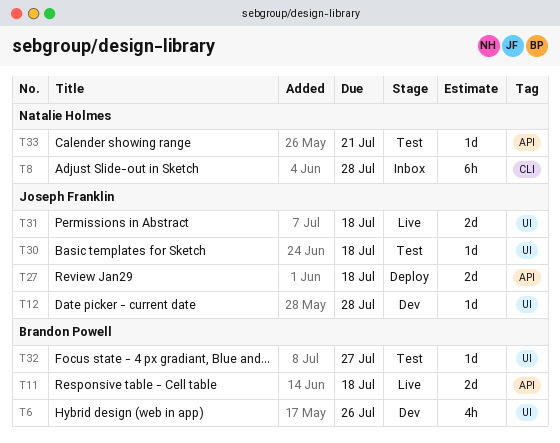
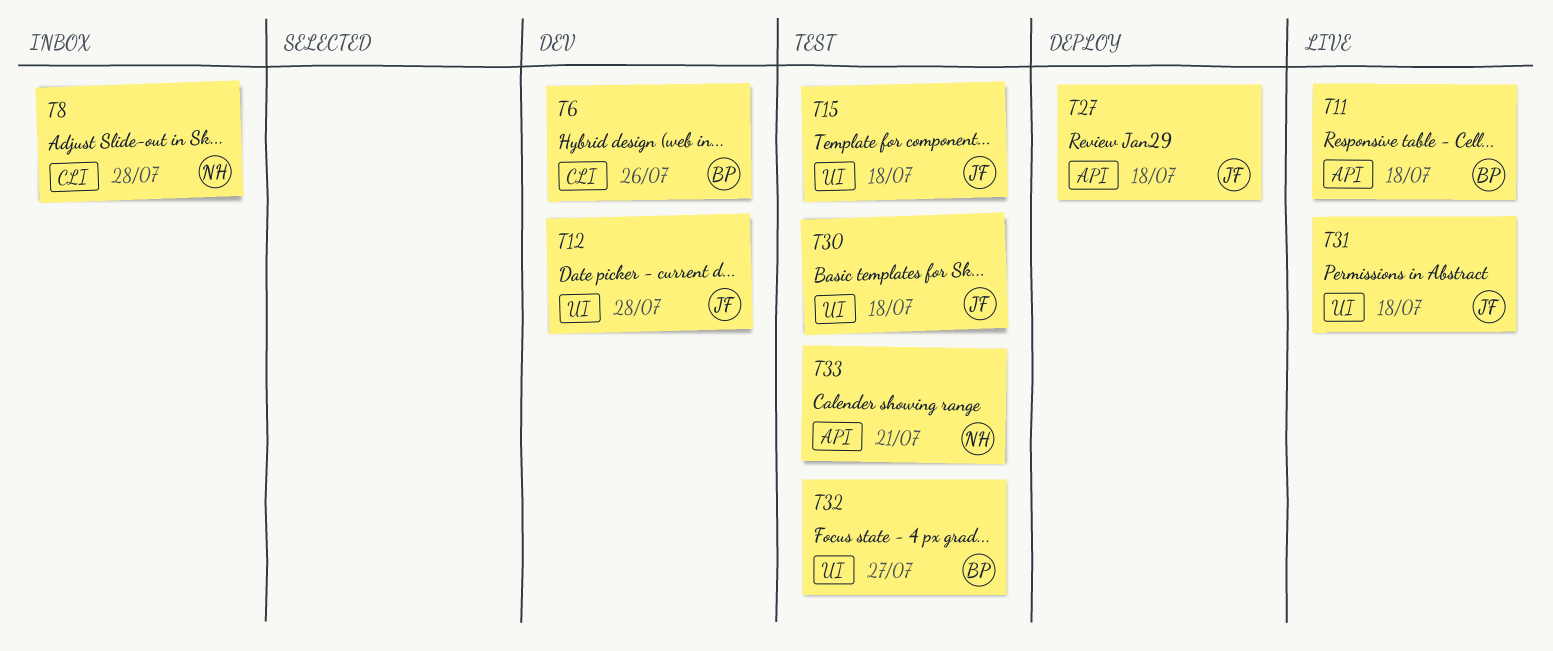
T6, label: UI -> CLI
T15: none -> present

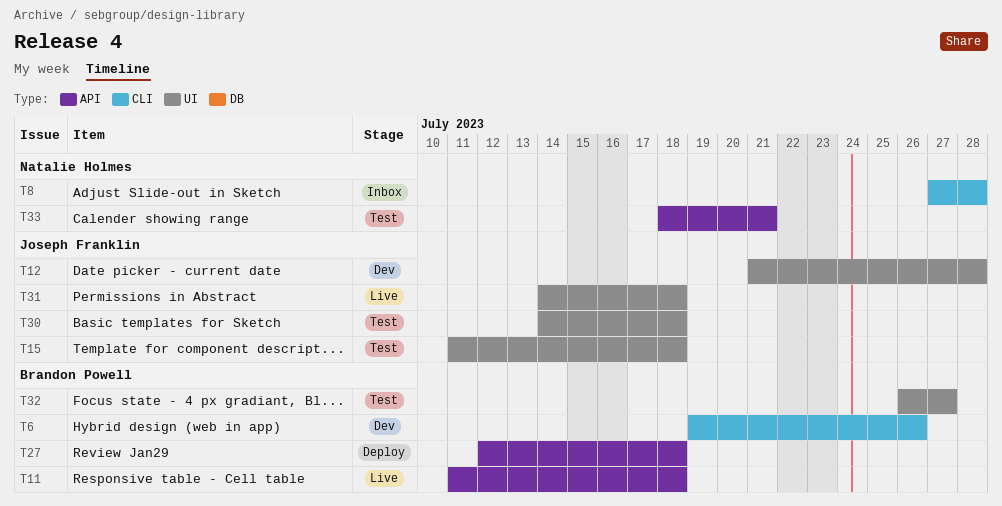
T27, owner: Joseph Franklin -> Brandon Powell

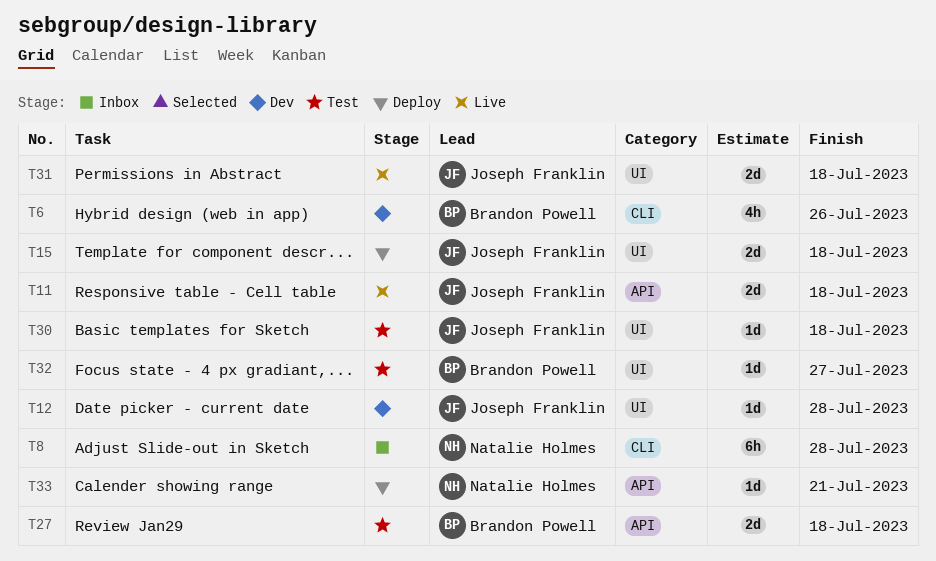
T11, owner: Brandon Powell -> Joseph Franklin
T15, status: Test -> Deploy
T27, status: Deploy -> Test
T33, status: Test -> Deploy

